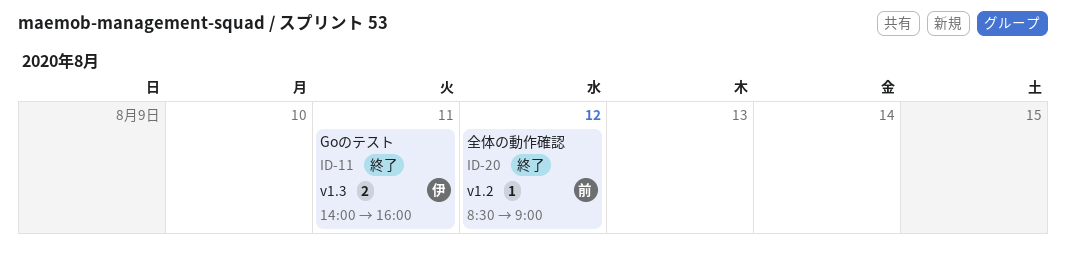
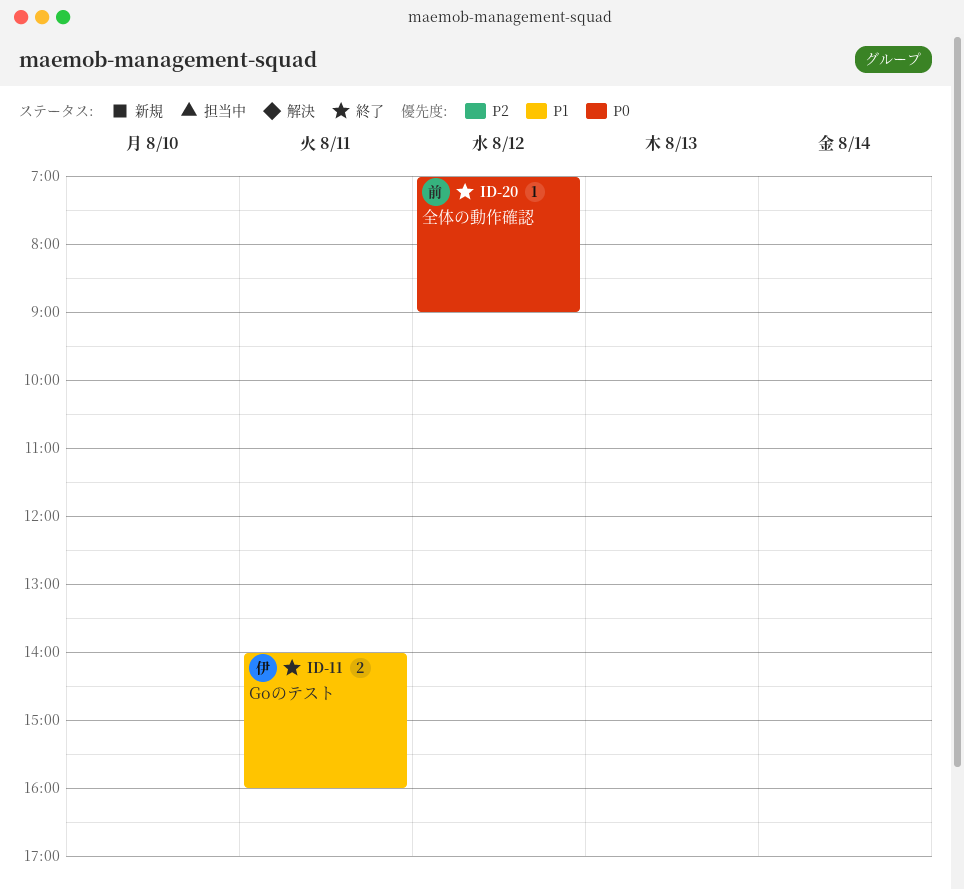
ID-20, begins: 08:30 -> 07:00

